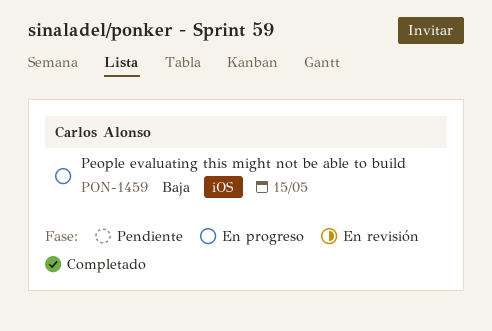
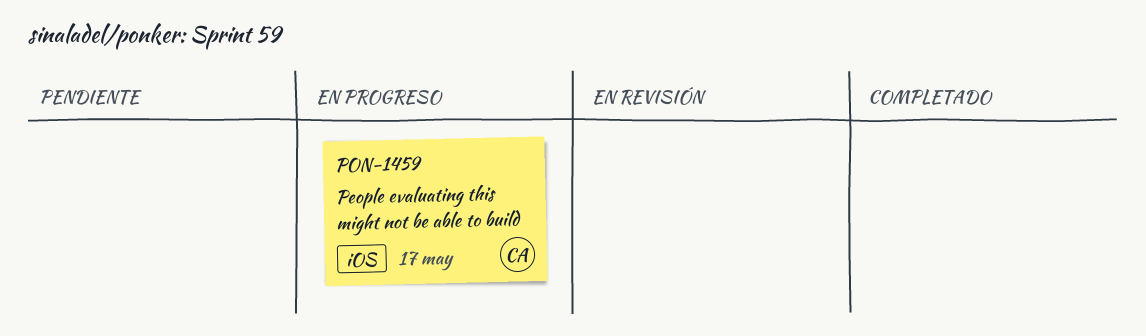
PON-1459, due: May 15 -> May 17

